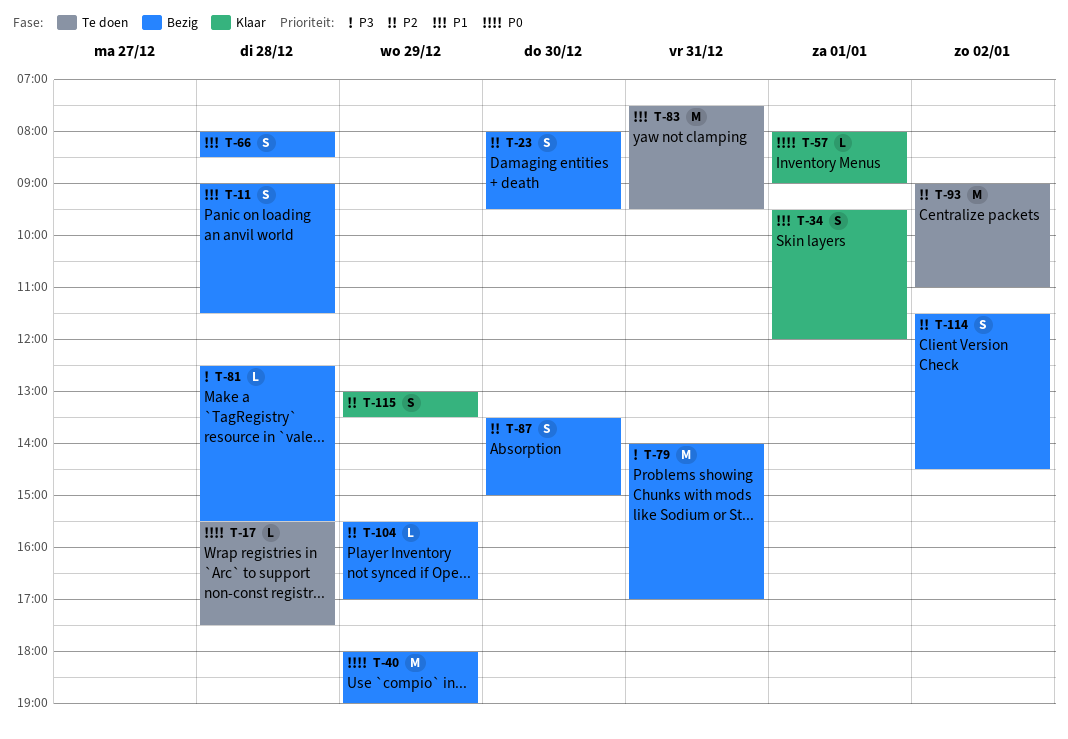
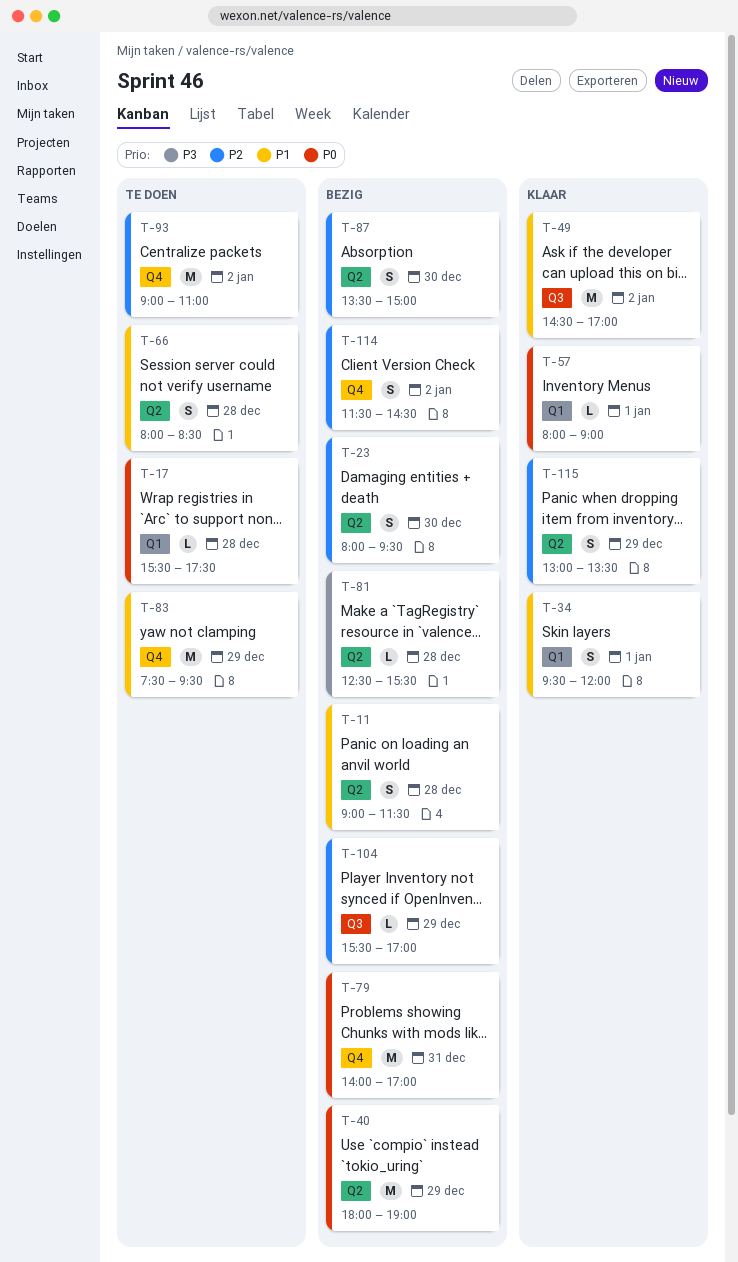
T-49: none -> present
T-66, status: Bezig -> Te doen
T-79, priority: P3 -> P0
T-83, day: Dec 31 -> Dec 29

